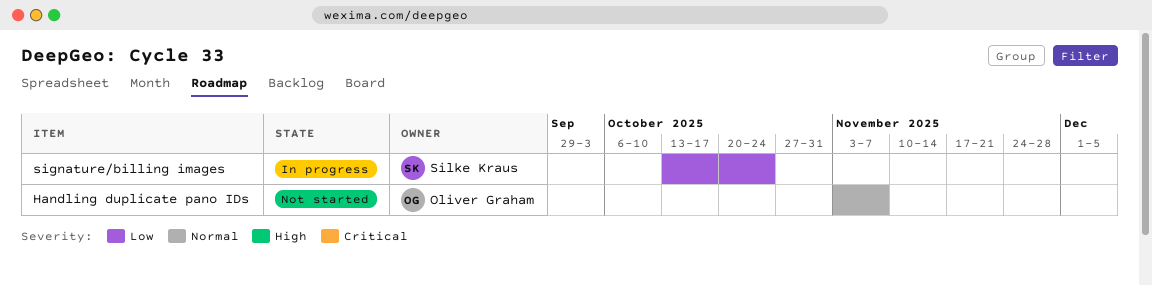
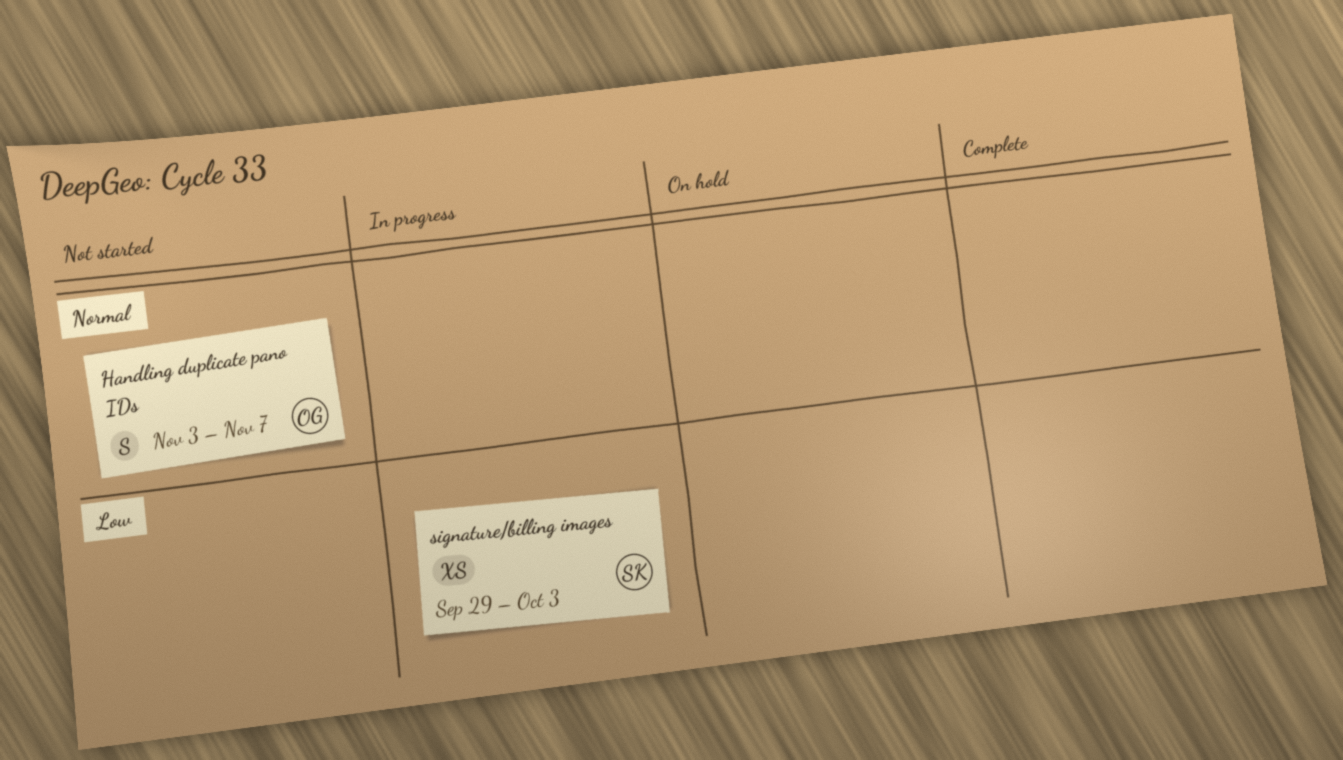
signature/billing images, start: Oct 13 -> Sep 29
signature/billing images, due: Oct 24 -> Oct 3

